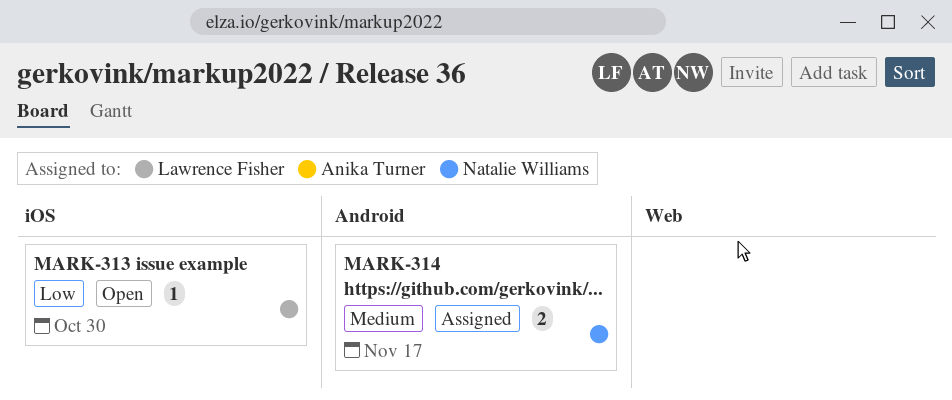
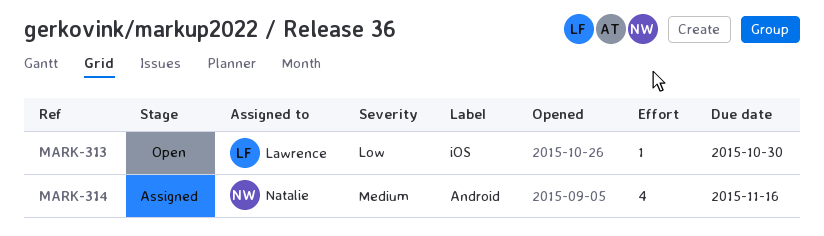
MARK-314, estimate: 2 -> 4
MARK-314, due: Nov 17 -> Nov 16

